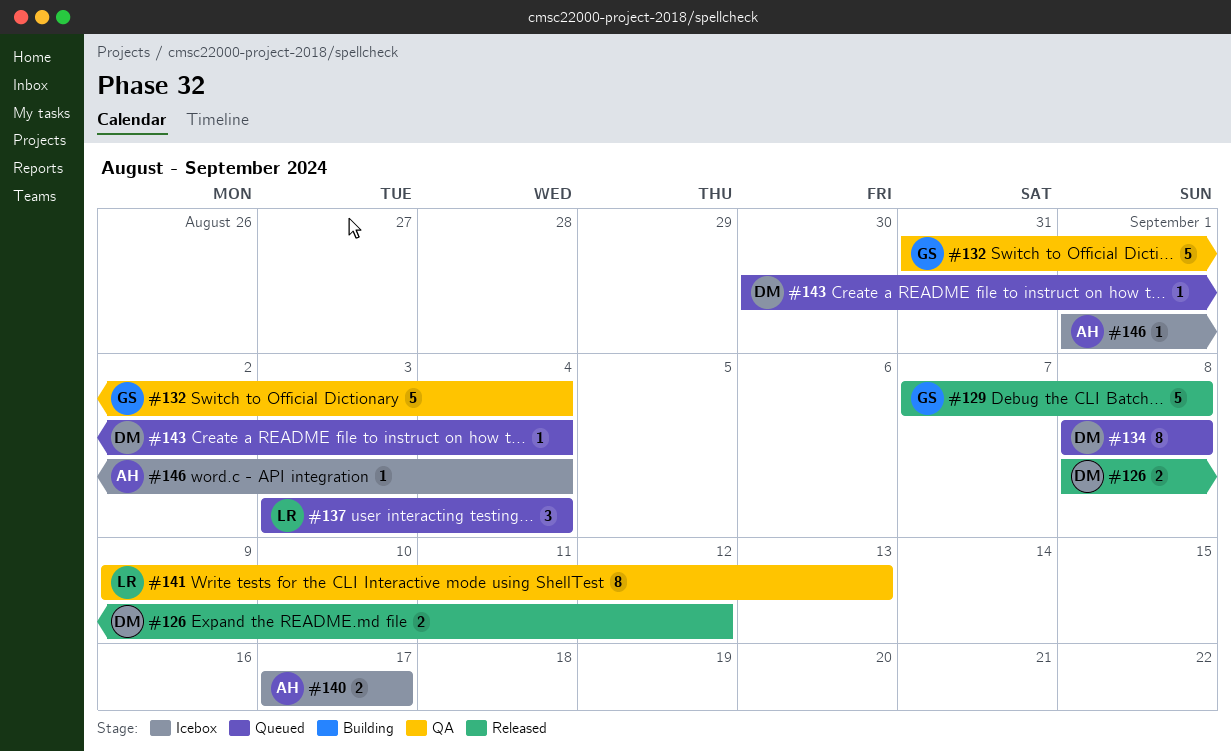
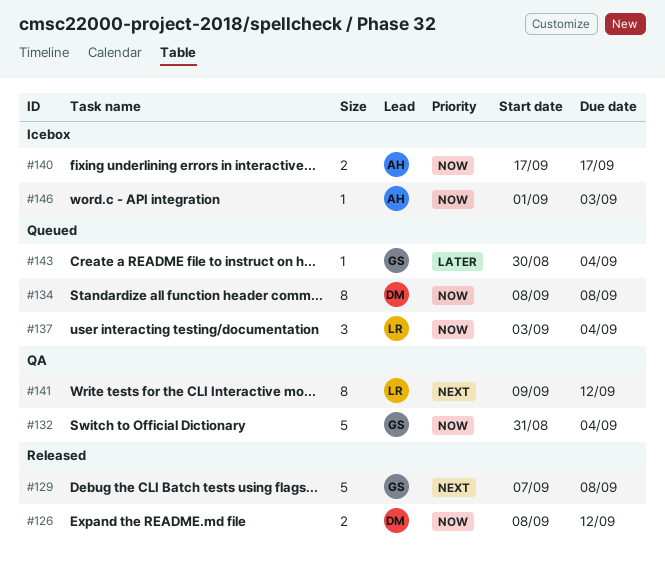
#141, due: Sep 13 -> Sep 12
#143, owner: DM -> GS
#146, due: Sep 4 -> Sep 3

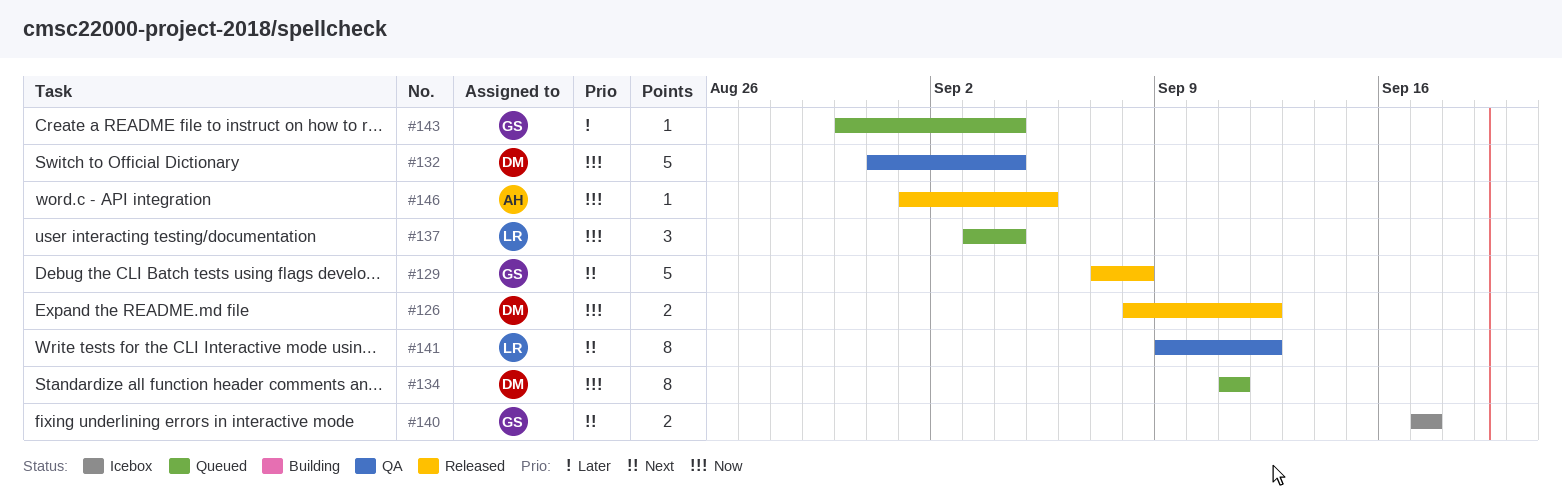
#132, owner: GS -> DM
#134, start: Sep 8 -> Sep 11
#134, due: Sep 8 -> Sep 11
#140, owner: AH -> GS
#140, priority: Now -> Next
#146, status: Icebox -> Released
#146, due: Sep 3 -> Sep 5

